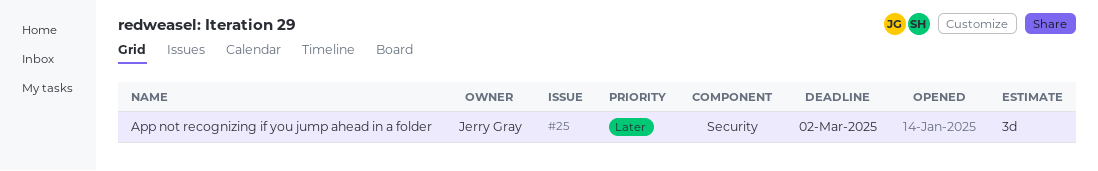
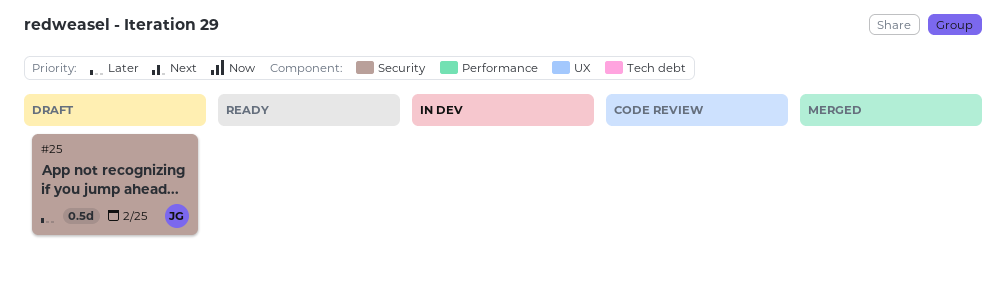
#25, estimate: 3d -> 0.5d
#25, due: Mar 2 -> Feb 25

